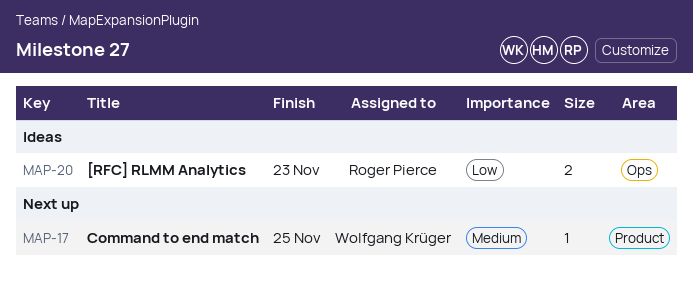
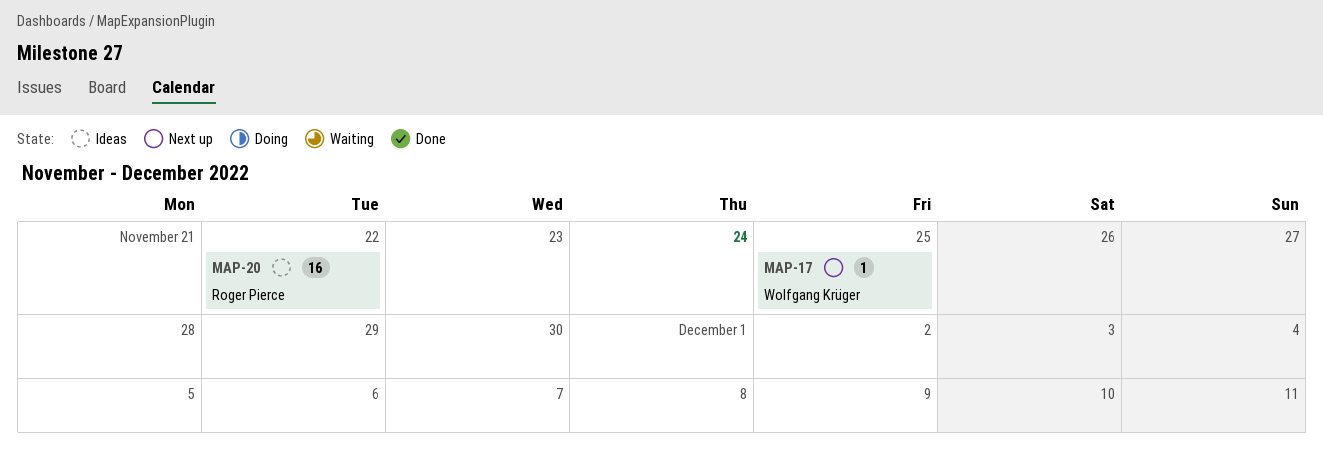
MAP-20, estimate: 2 -> 16
MAP-20, due: Nov 23 -> Nov 22

